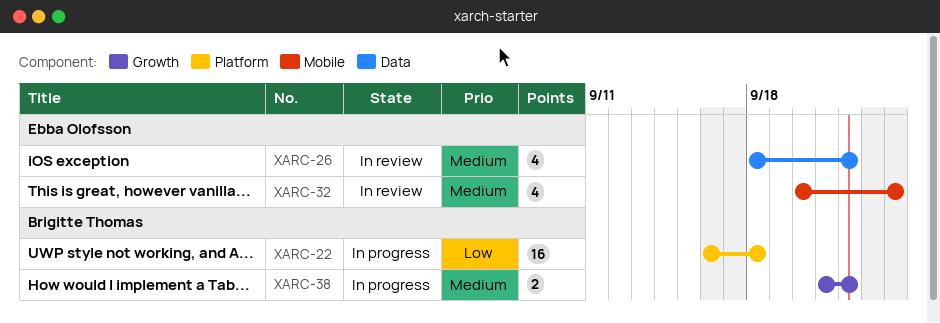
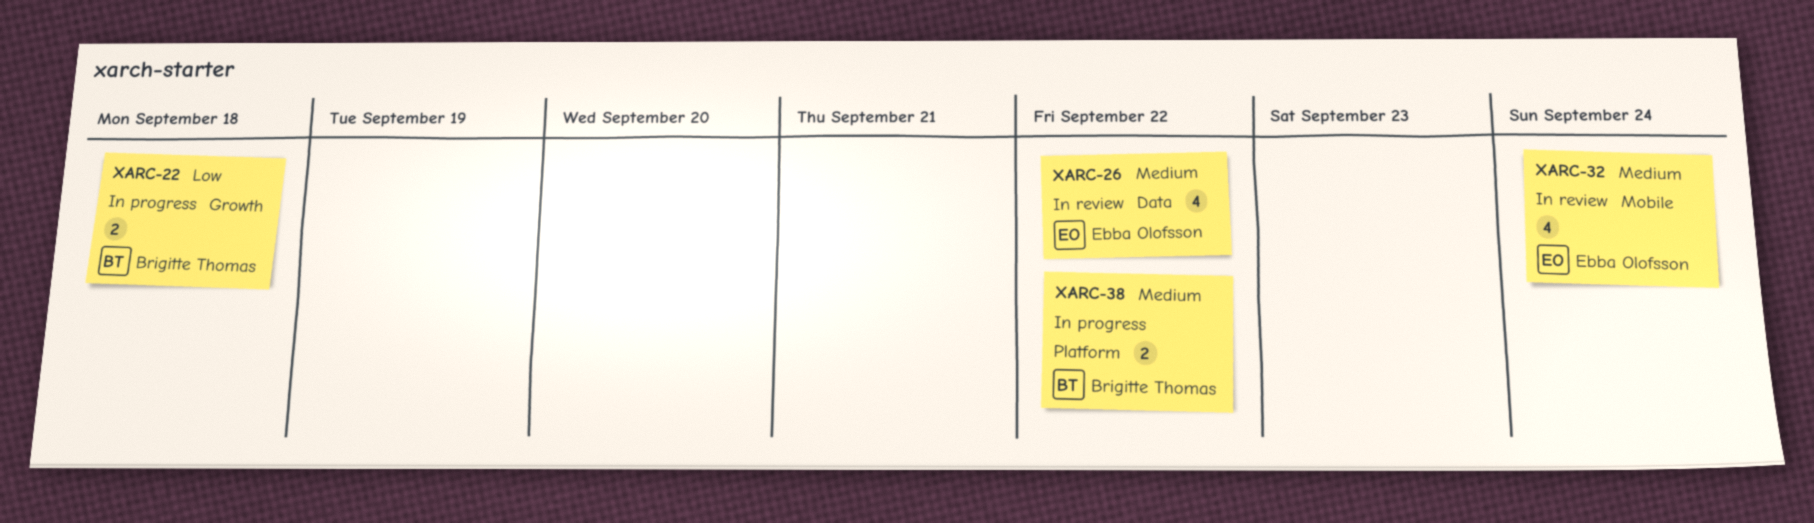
XARC-22, label: Platform -> Growth
XARC-22, estimate: 16 -> 2
XARC-38, label: Growth -> Platform

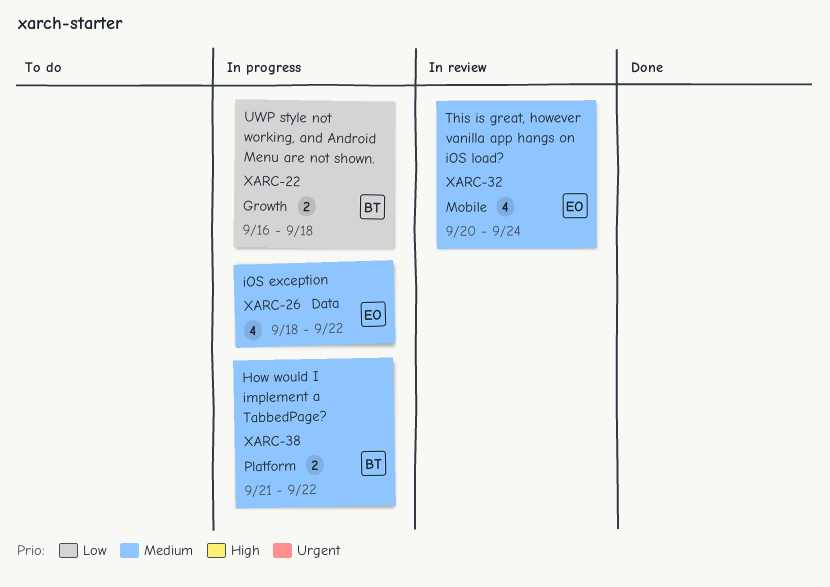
XARC-26, status: In review -> In progress

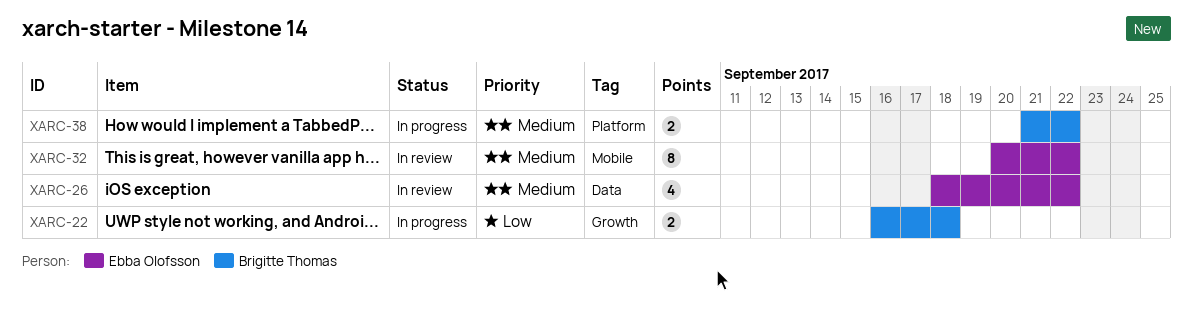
XARC-26, status: In progress -> In review
XARC-32, estimate: 4 -> 8
XARC-32, due: Sep 24 -> Sep 22

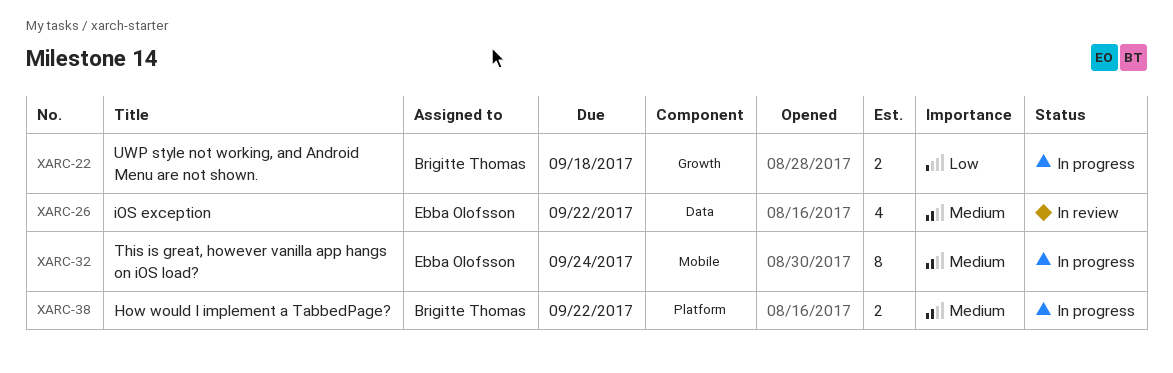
XARC-32, status: In review -> In progress
XARC-32, due: Sep 22 -> Sep 24

